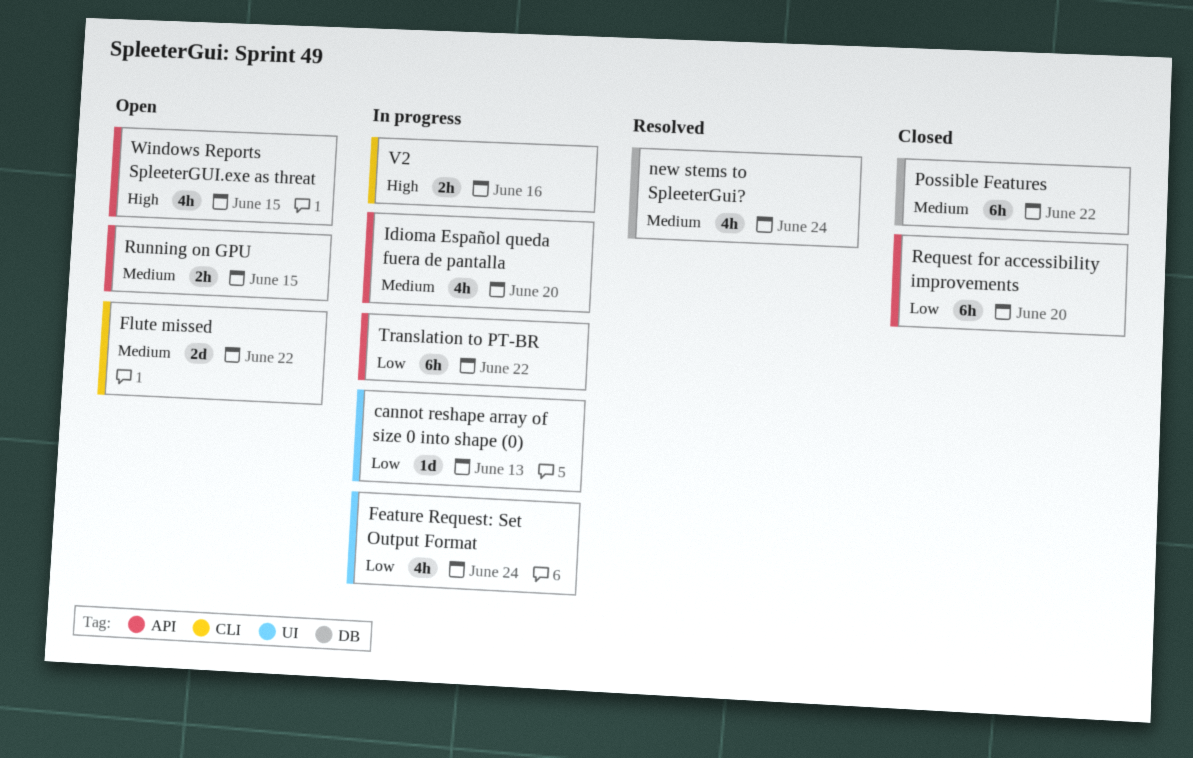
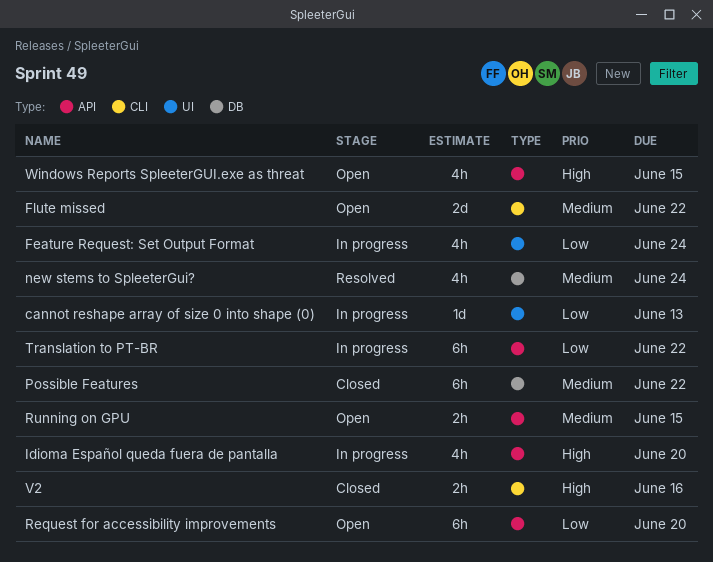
Idioma Español queda fuera de pantalla, priority: Medium -> High
Request for accessibility improvements, status: Closed -> Open
V2, status: In progress -> Closed

